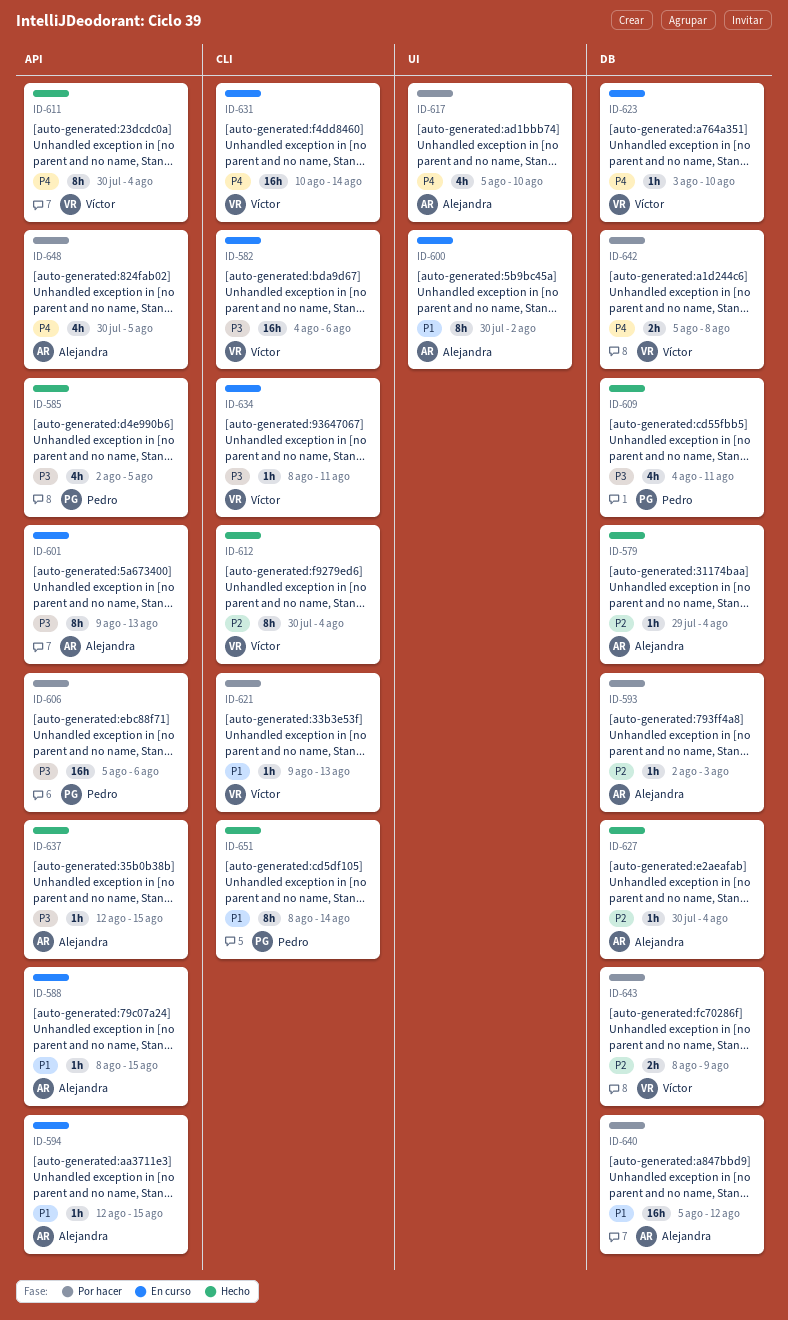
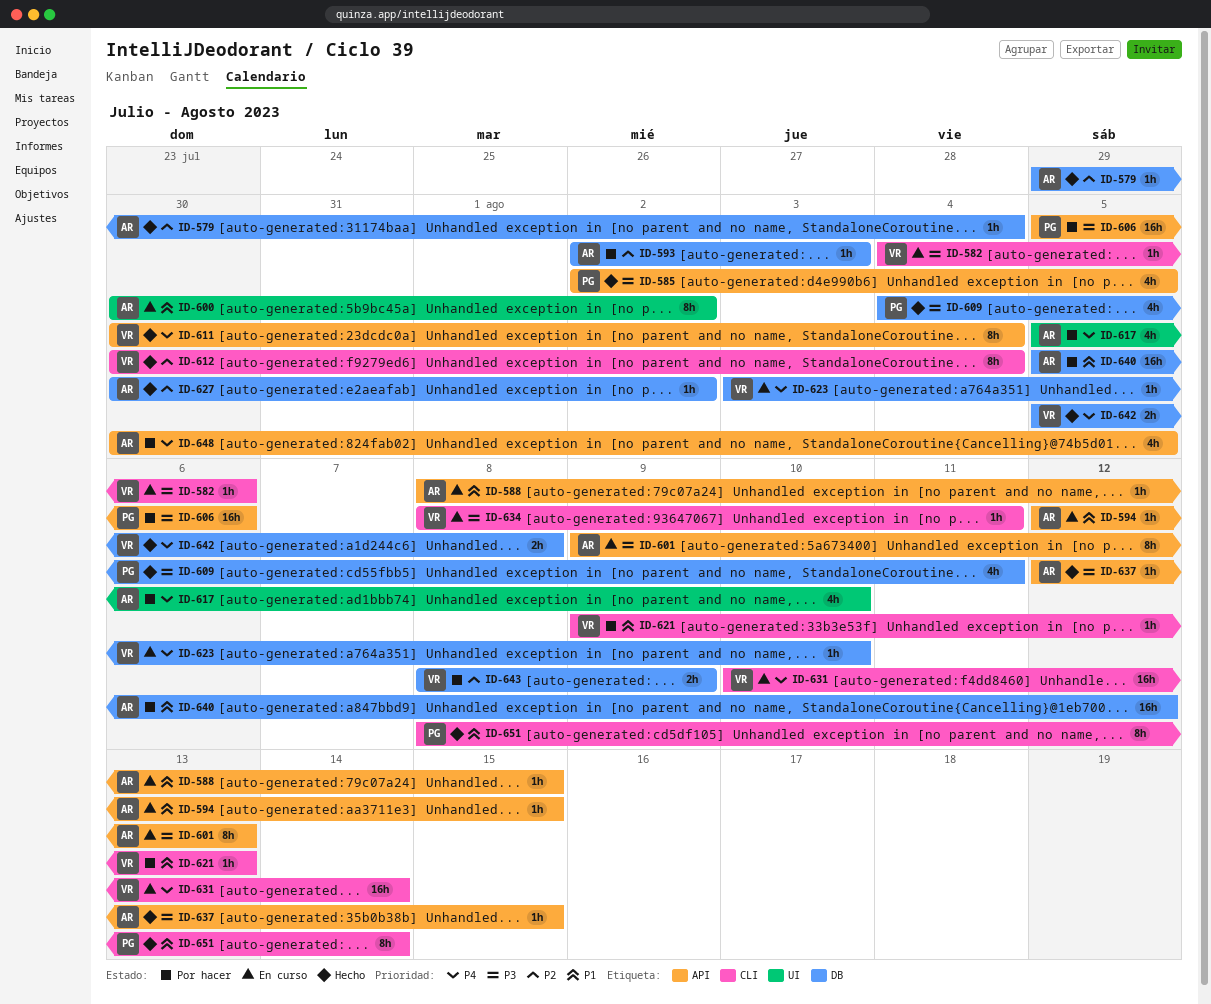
ID-582, estimate: 16h -> 1h
ID-627, due: Aug 4 -> Aug 2
ID-642, status: Por hacer -> Hecho

